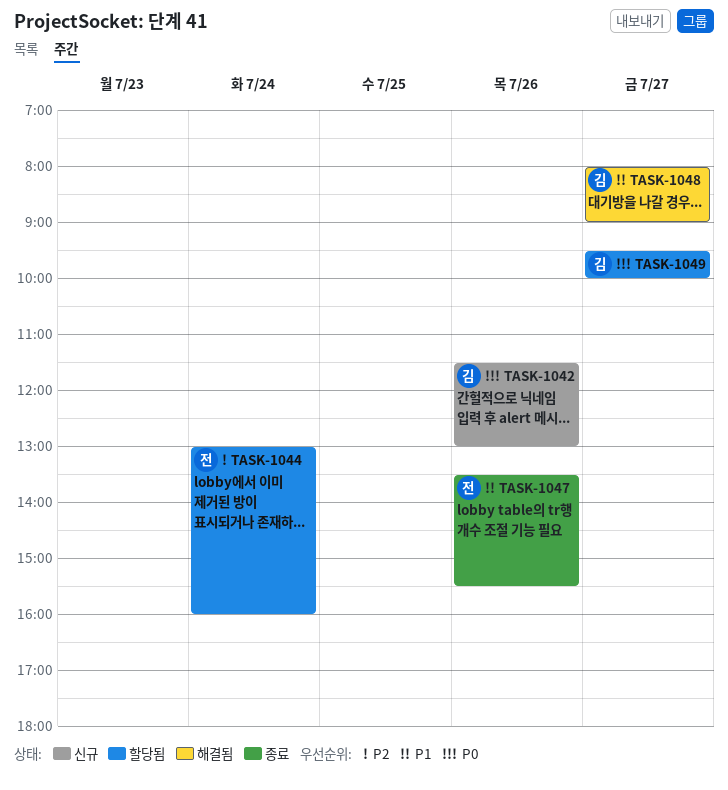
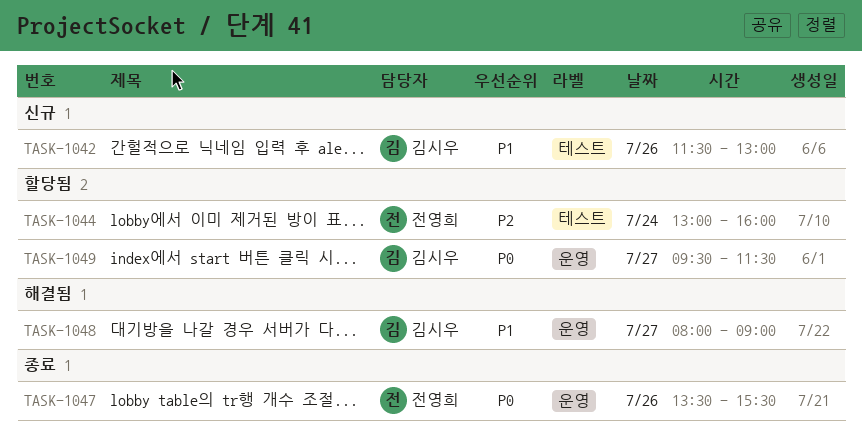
TASK-1042, priority: P0 -> P1
TASK-1047, priority: P1 -> P0
TASK-1049, ends: 10:00 -> 11:30

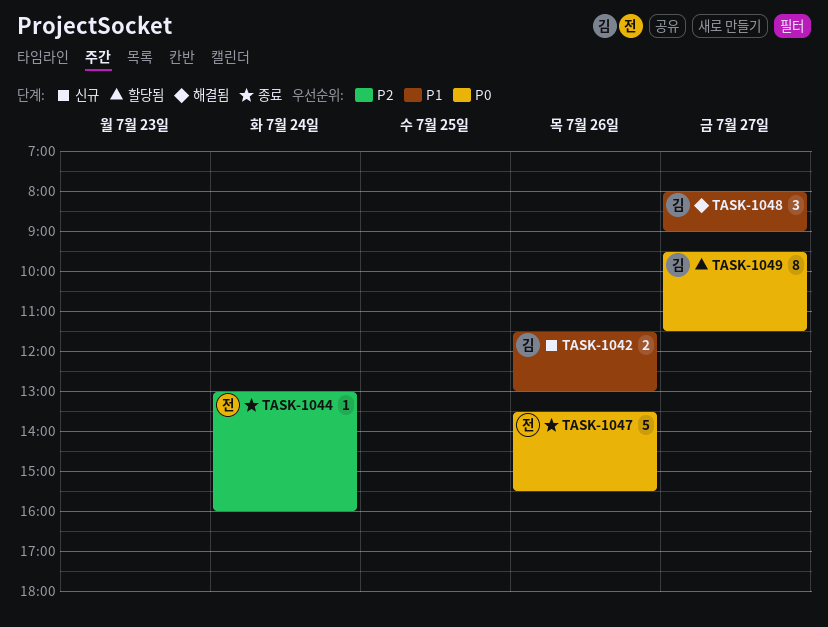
TASK-1044, status: 할당됨 -> 종료

